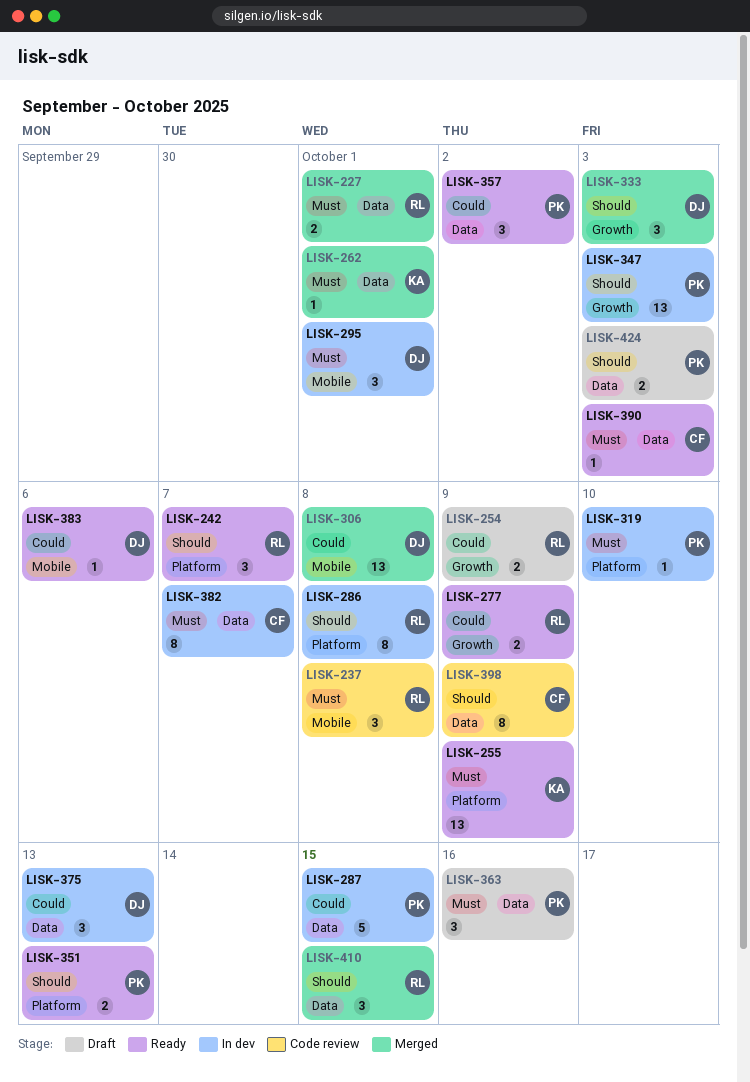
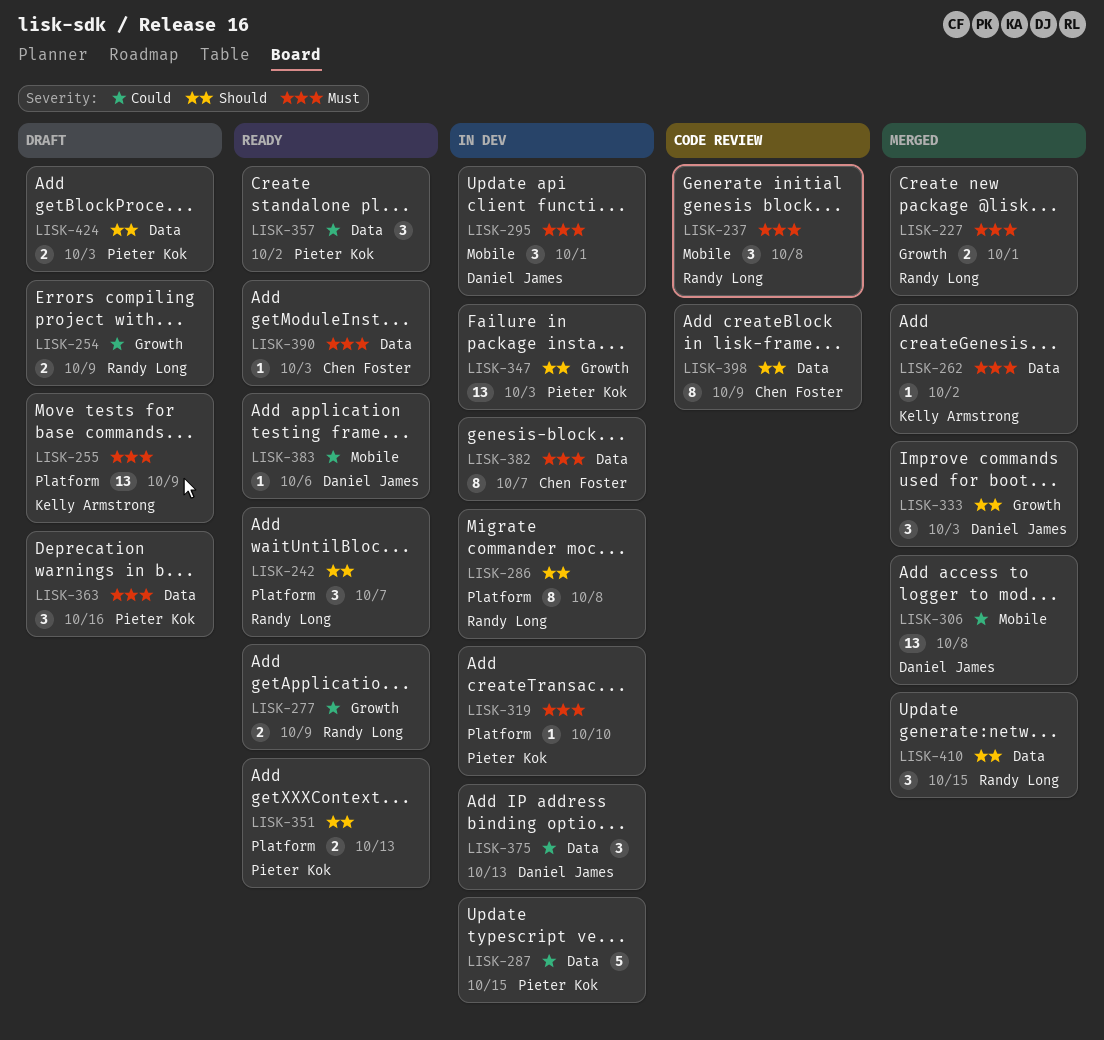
LISK-227, label: Data -> Growth
LISK-255, status: Ready -> Draft
LISK-262, due: Oct 1 -> Oct 2

